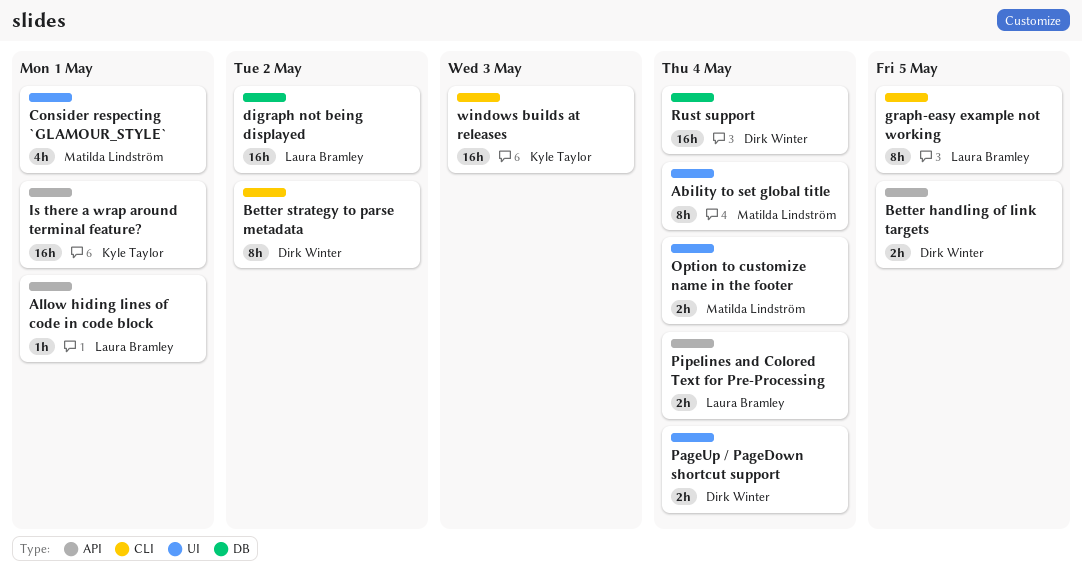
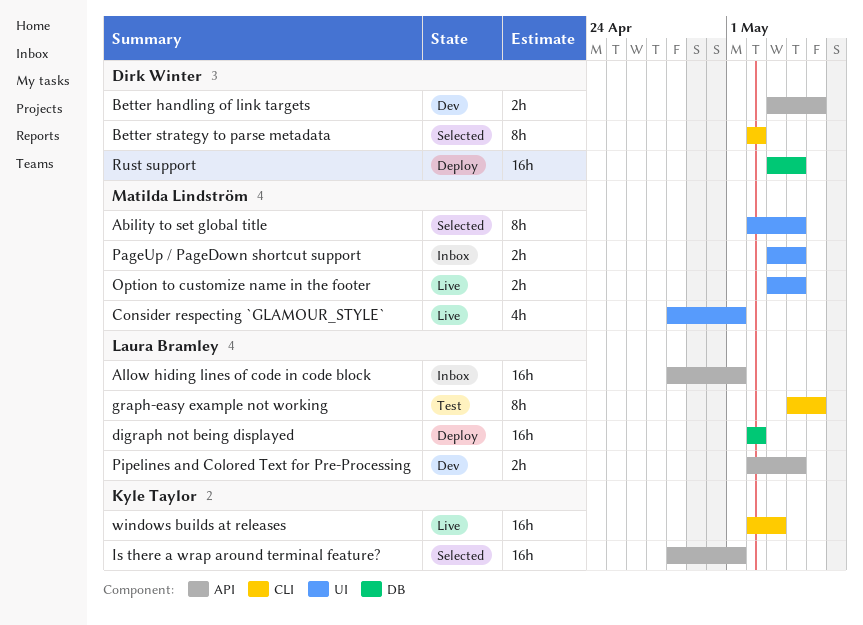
Allow hiding lines of code in code block, estimate: 1h -> 16h
PageUp / PageDown shortcut support, owner: Dirk Winter -> Matilda Lindström

